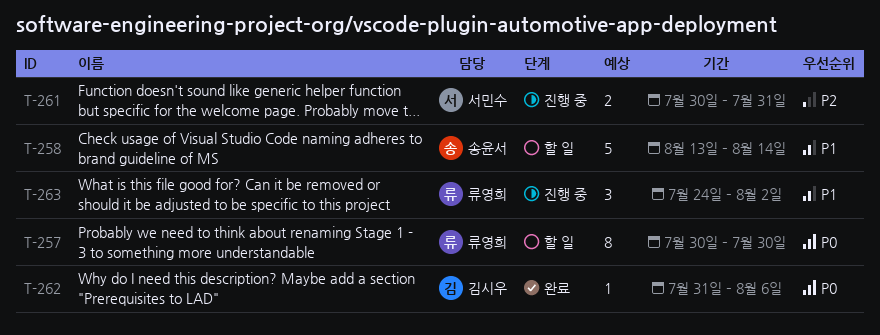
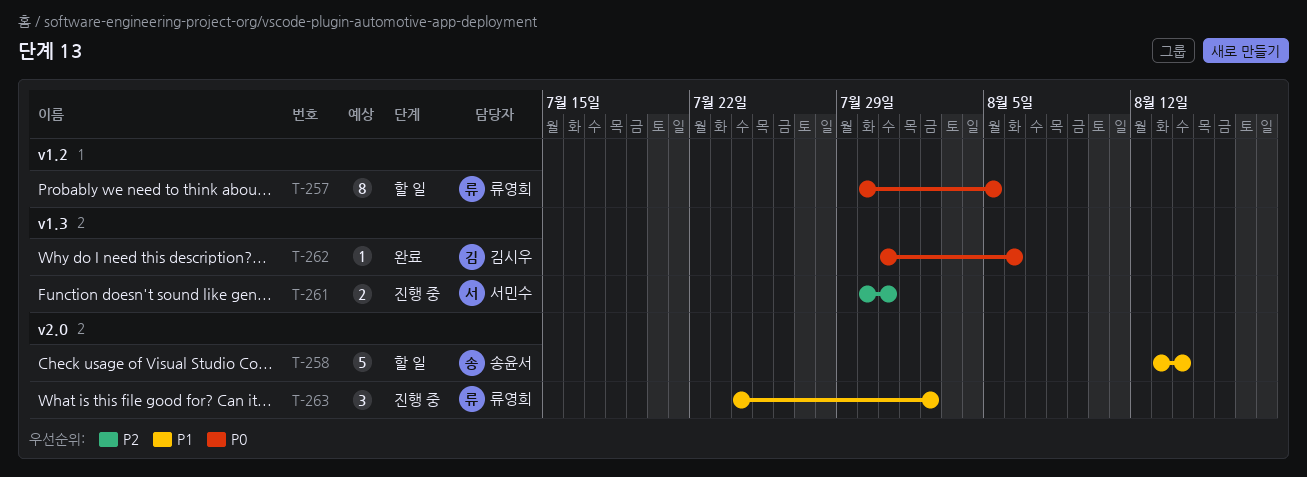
T-257, due: Jul 30 -> Aug 5

